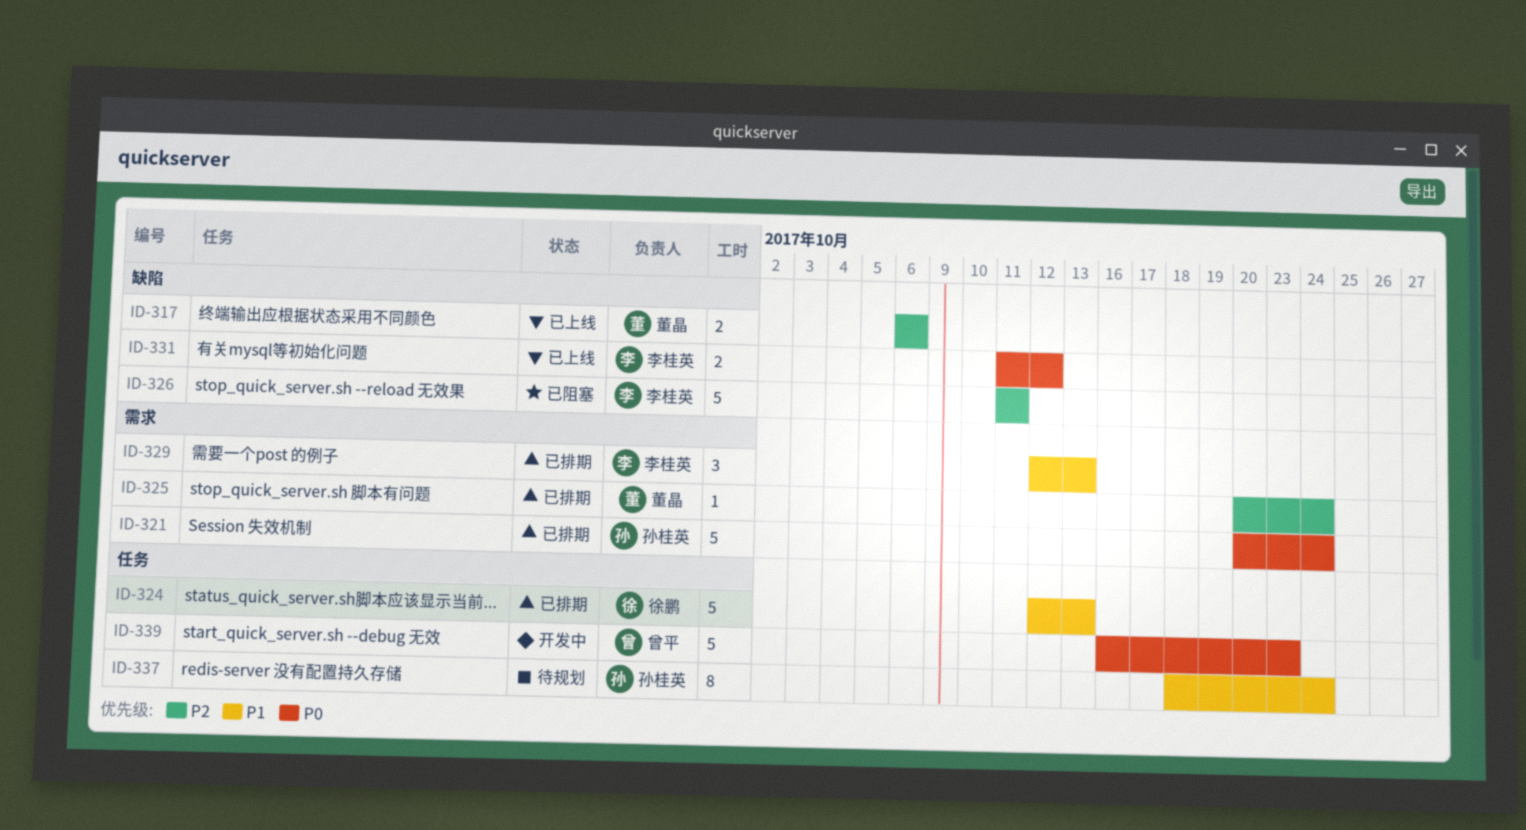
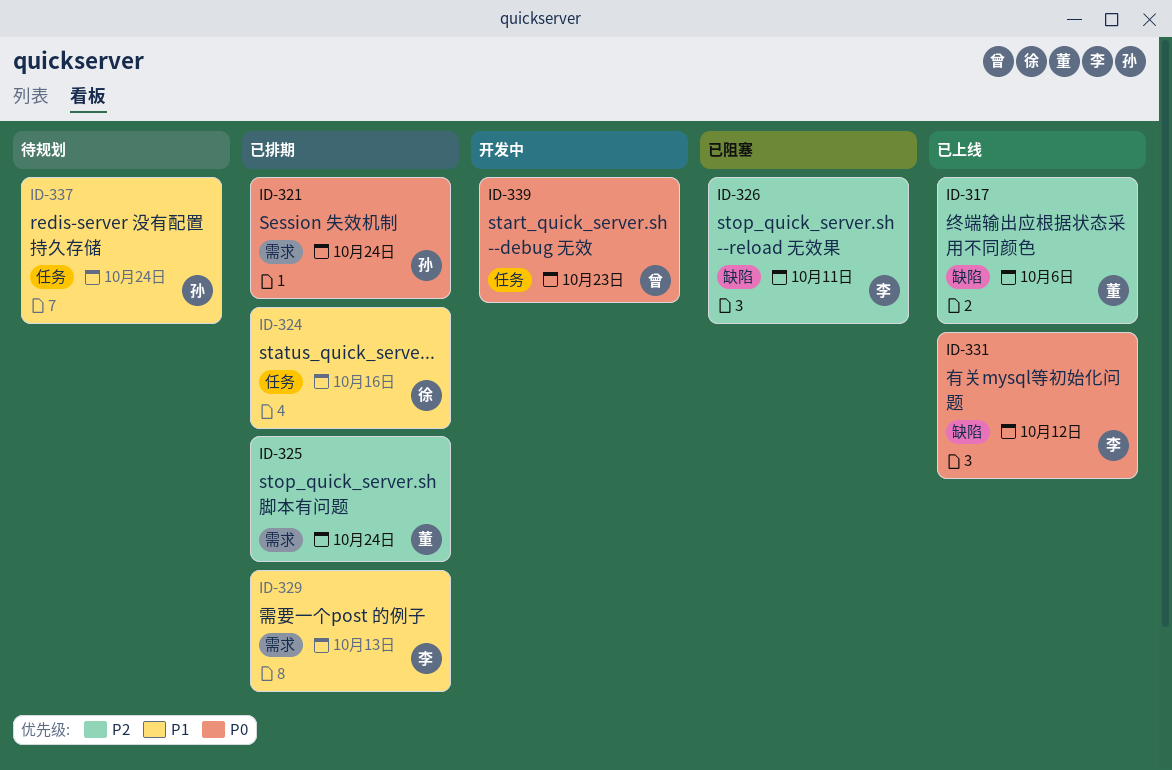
ID-324, due: Oct 13 -> Oct 16

